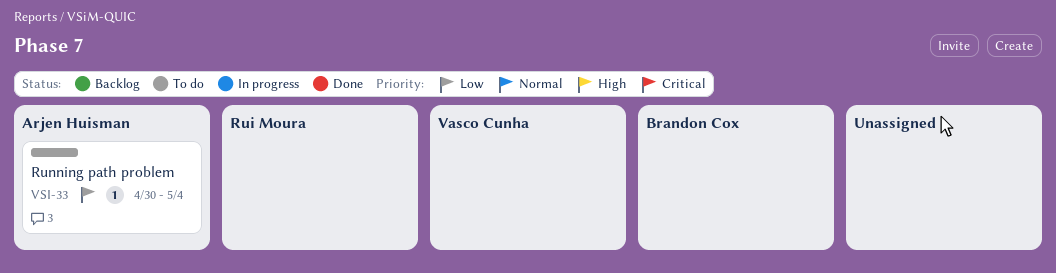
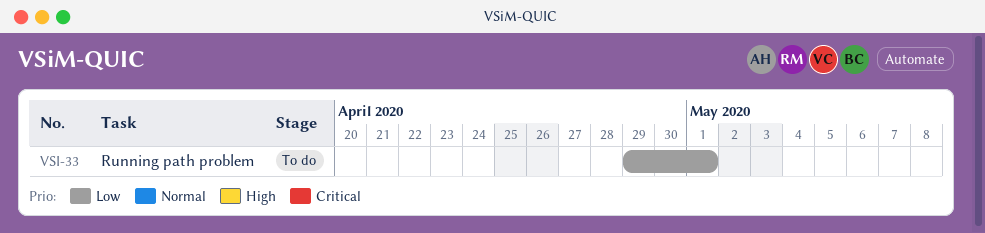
VSI-33, start: Apr 30 -> Apr 29
VSI-33, due: May 4 -> May 1

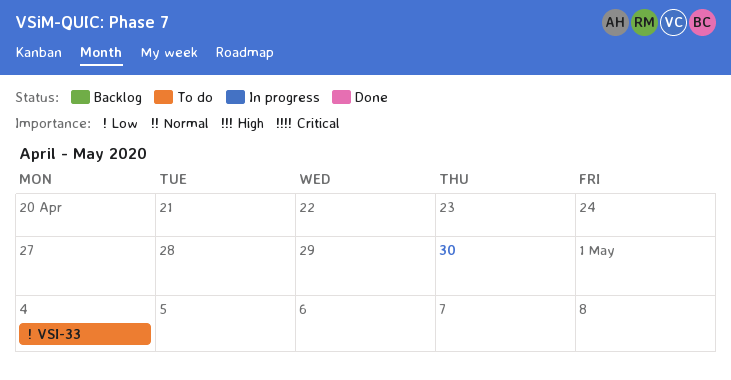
VSI-33, start: Apr 29 -> May 4
VSI-33, due: May 1 -> May 4

